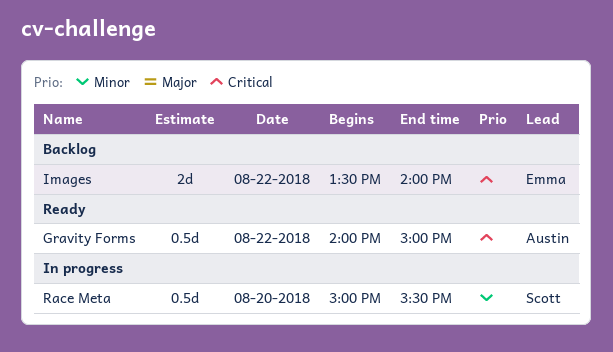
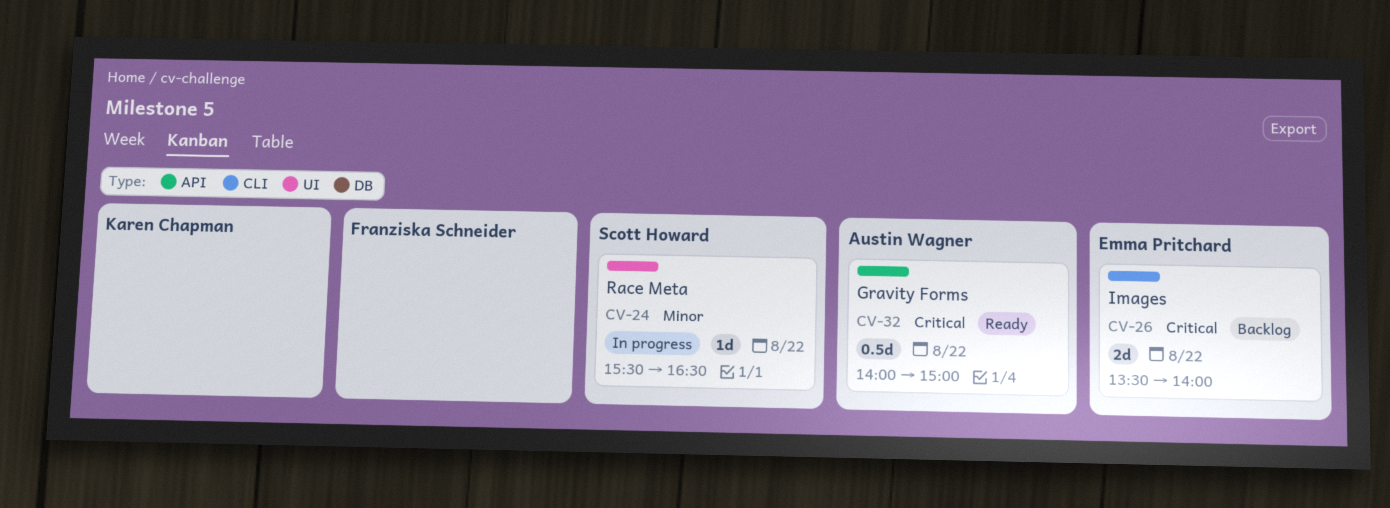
Race Meta, estimate: 0.5d -> 1d
Race Meta, day: Aug 20 -> Aug 22
Race Meta, begins: 15:00 -> 15:30
Race Meta, ends: 15:30 -> 16:30

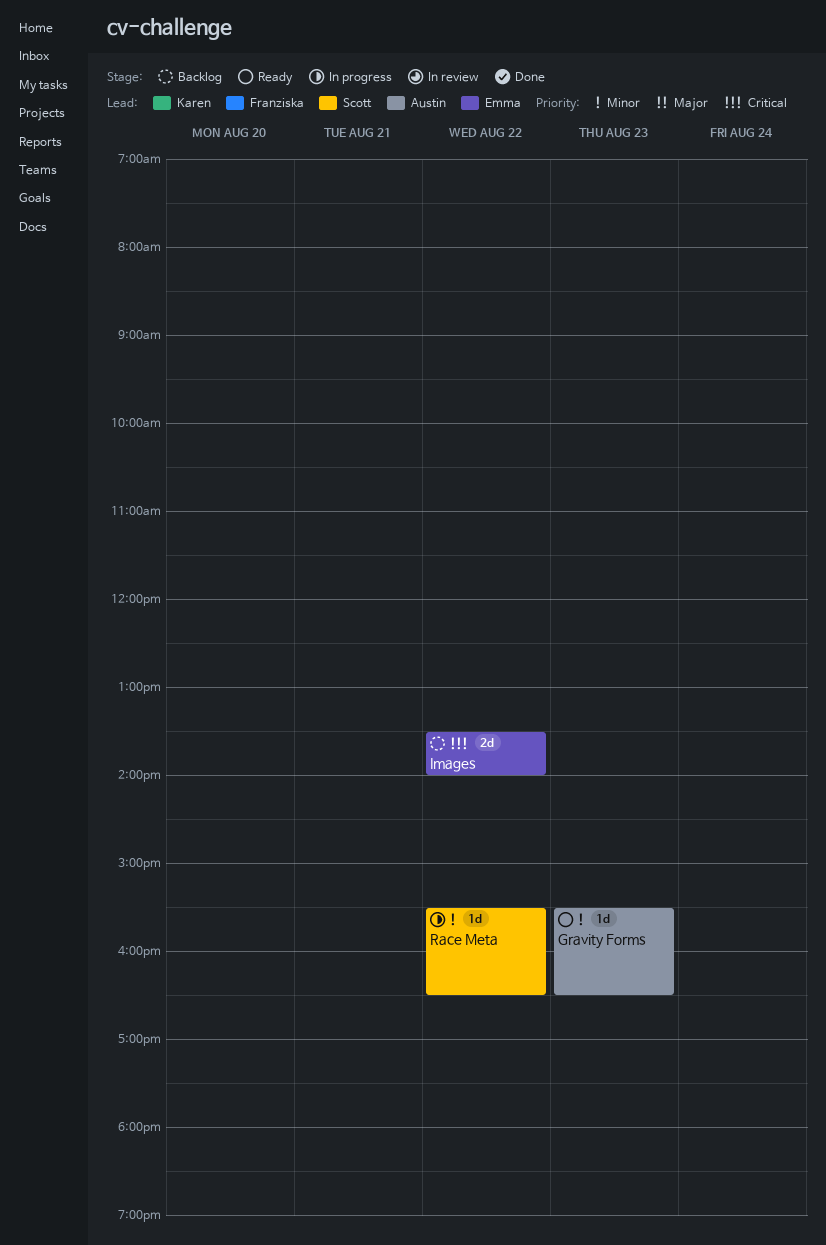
Gravity Forms, priority: Critical -> Minor
Gravity Forms, estimate: 0.5d -> 1d
Gravity Forms, day: Aug 22 -> Aug 23
Gravity Forms, begins: 14:00 -> 15:30
Gravity Forms, ends: 15:00 -> 16:30

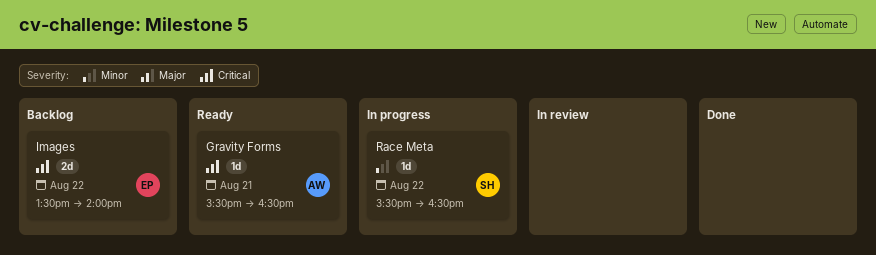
Gravity Forms, priority: Minor -> Critical
Gravity Forms, day: Aug 23 -> Aug 21

